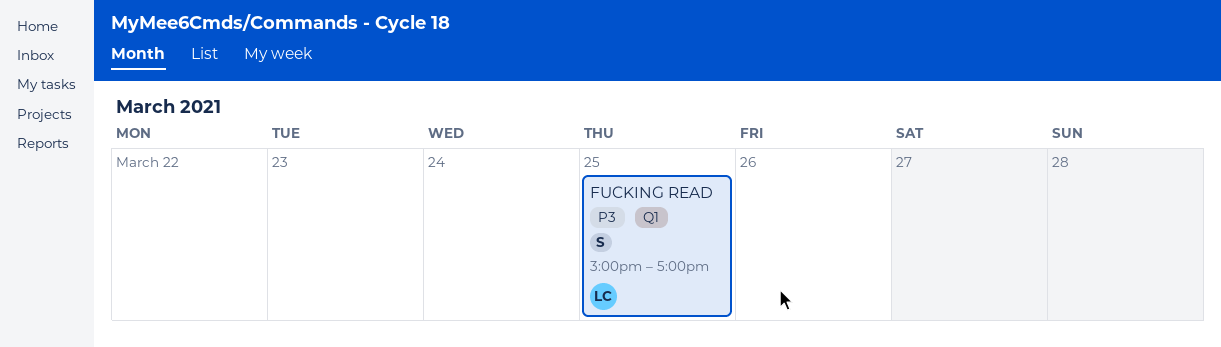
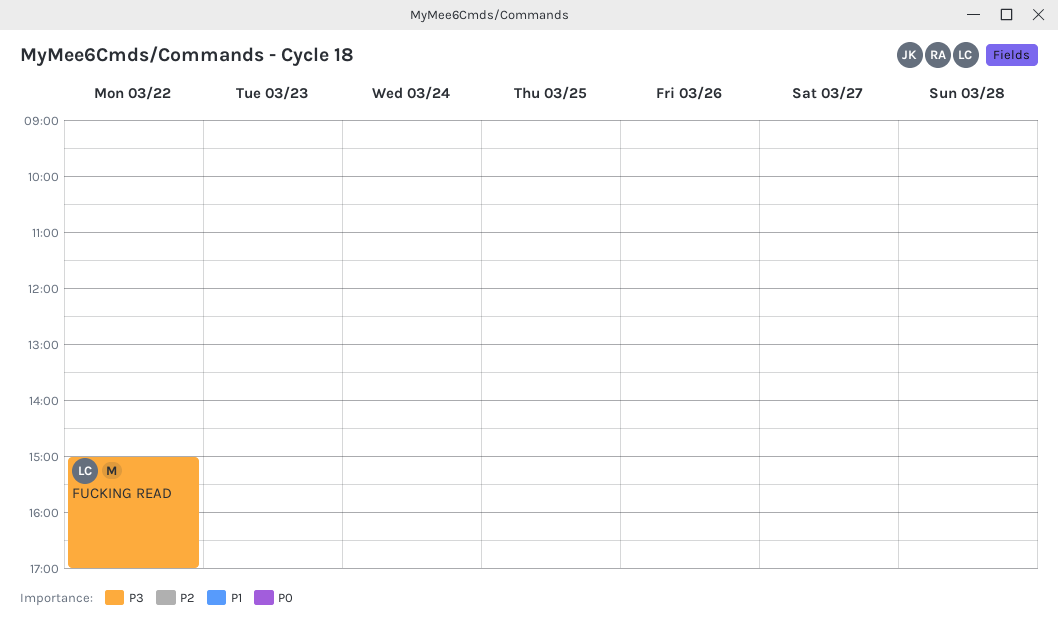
FUCKING READ, estimate: S -> M
FUCKING READ, day: Mar 25 -> Mar 22

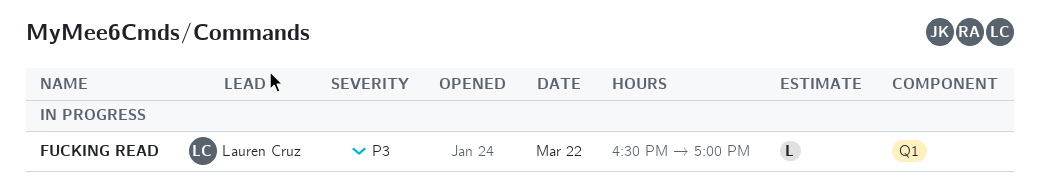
FUCKING READ, estimate: M -> L
FUCKING READ, begins: 15:00 -> 16:30

